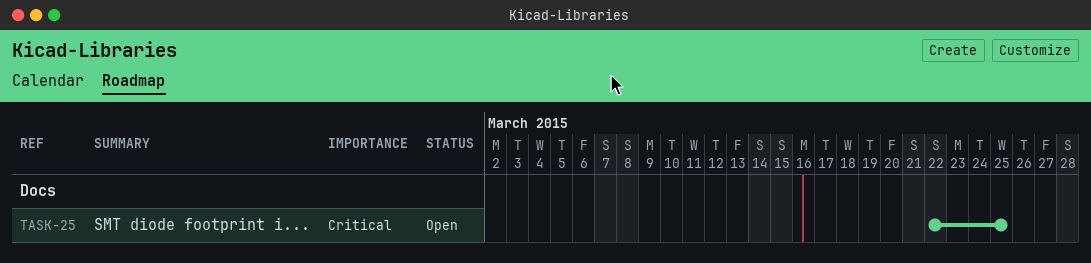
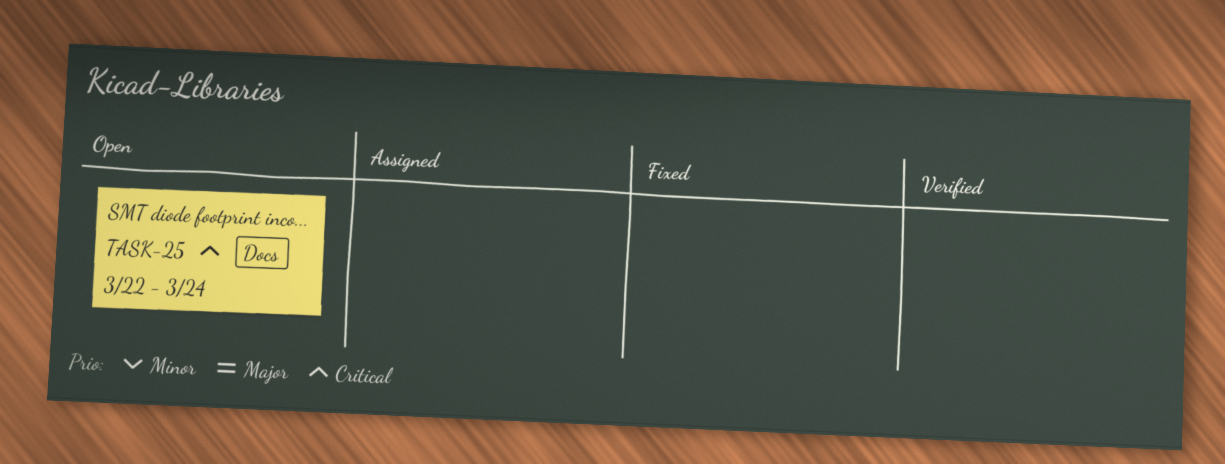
TASK-25, due: Mar 25 -> Mar 24

